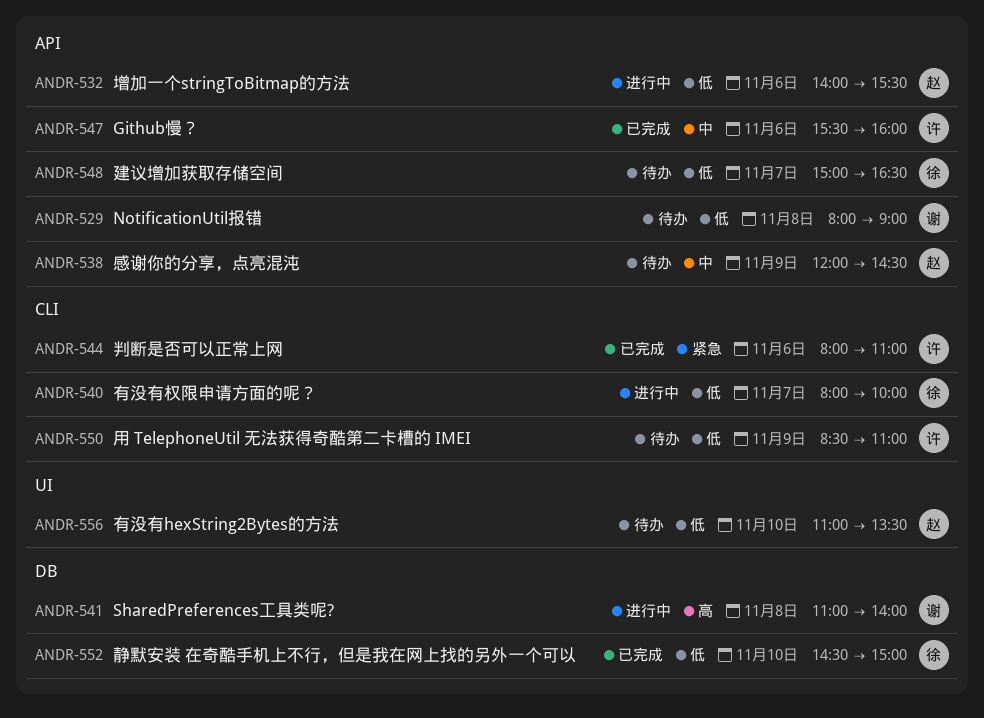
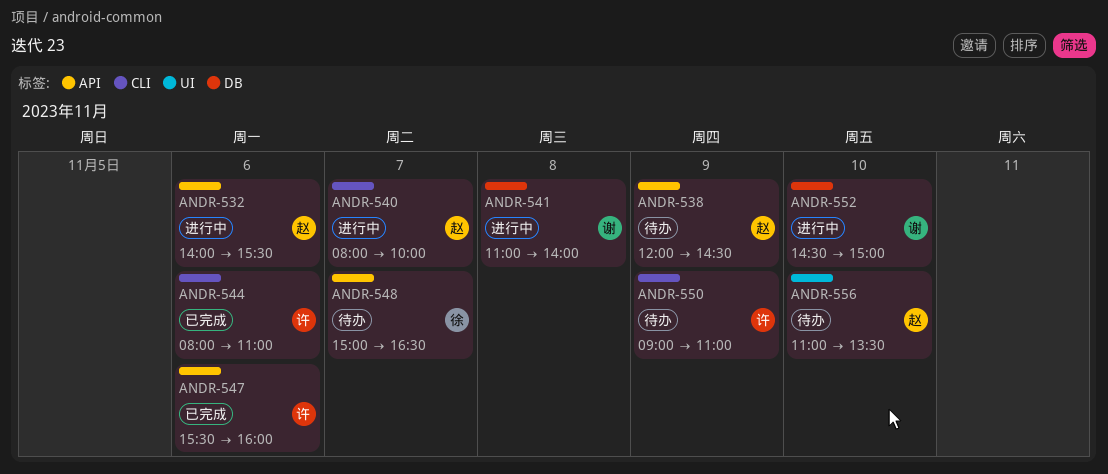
ANDR-529: present -> none
ANDR-540, owner: 徐 -> 赵
ANDR-550, begins: 08:30 -> 09:00
ANDR-552, status: 已完成 -> 进行中
ANDR-552, owner: 徐 -> 谢

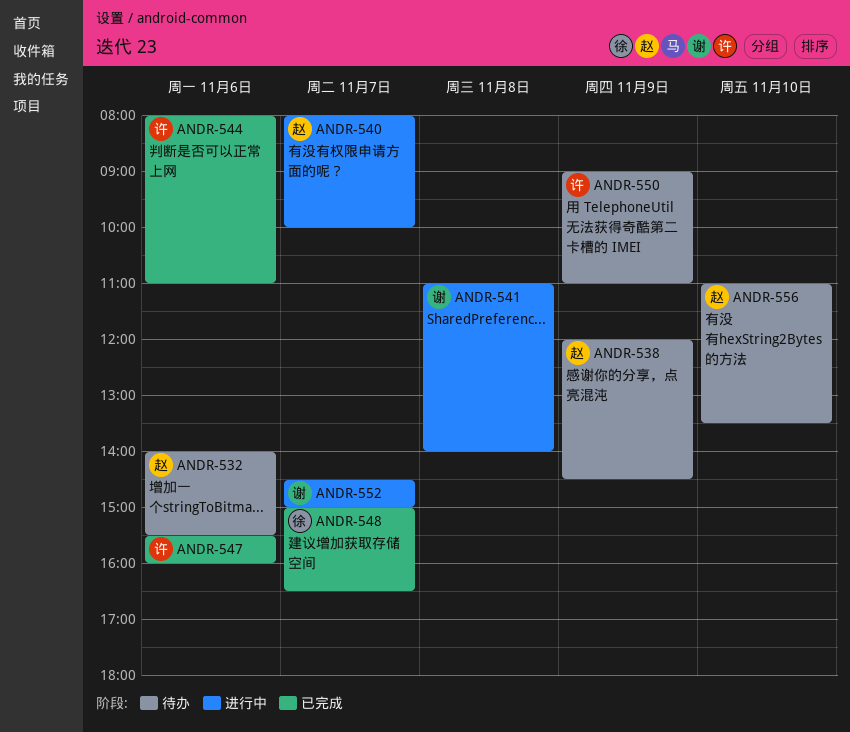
ANDR-532, status: 进行中 -> 待办
ANDR-548, status: 待办 -> 已完成
ANDR-552, day: Nov 10 -> Nov 7

